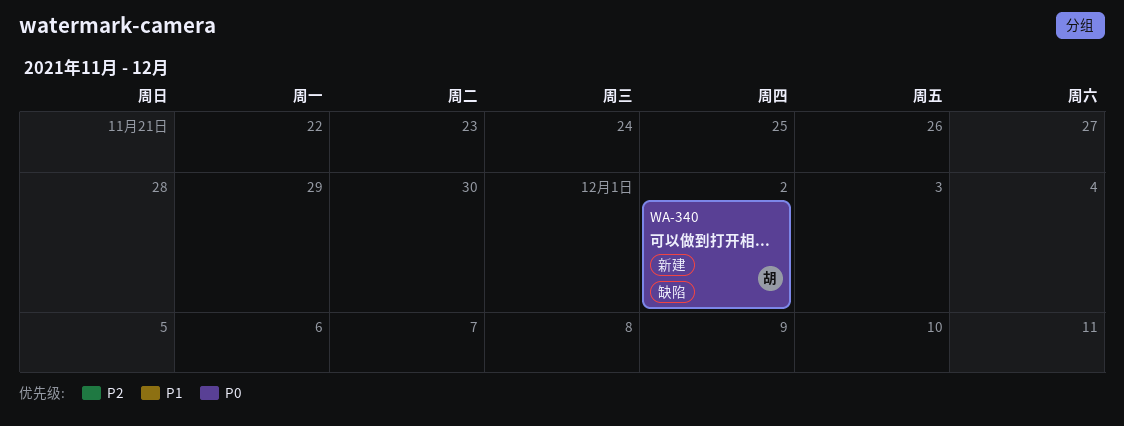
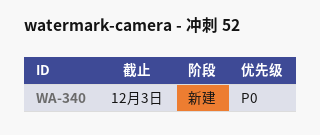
WA-340, due: Dec 2 -> Dec 3

